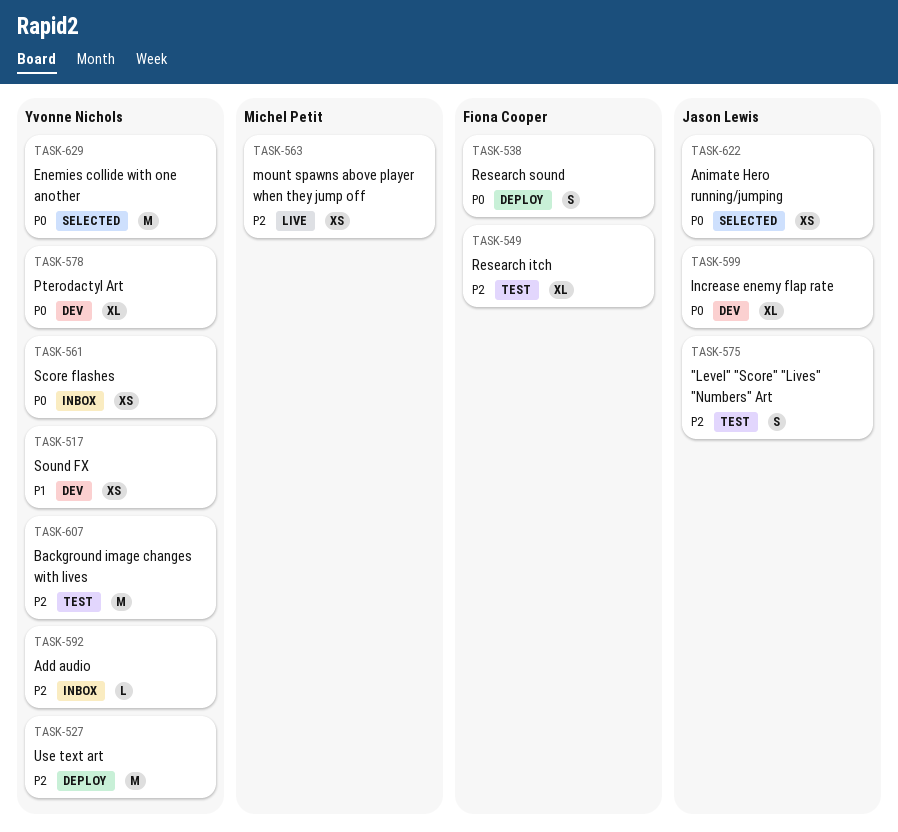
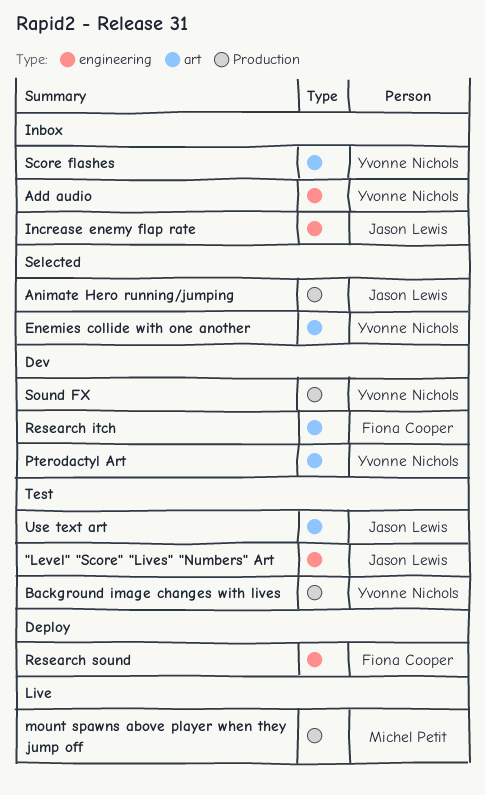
Increase enemy flap rate, status: Dev -> Inbox
Research itch, status: Test -> Dev
Use text art, status: Deploy -> Test
Use text art, owner: Yvonne Nichols -> Jason Lewis

